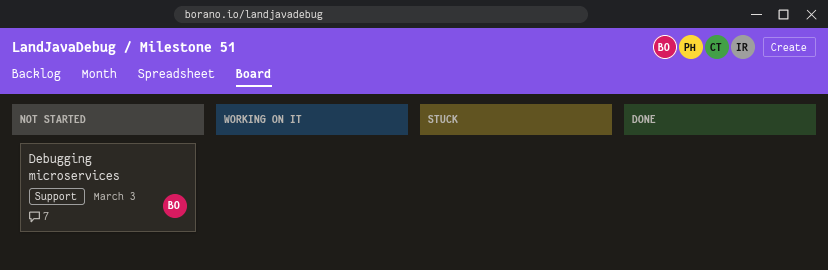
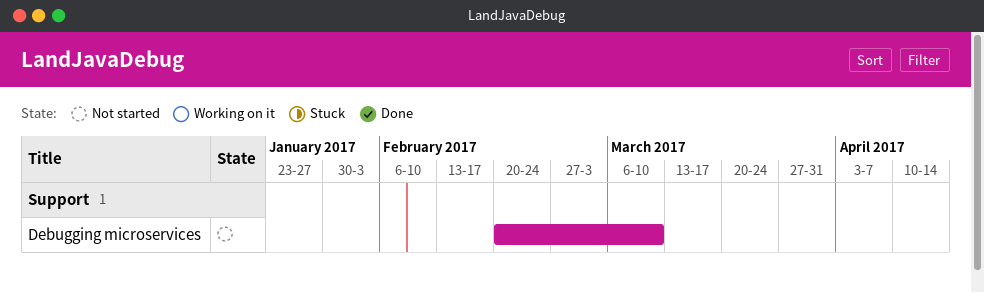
Debugging microservices, due: Mar 3 -> Mar 10

